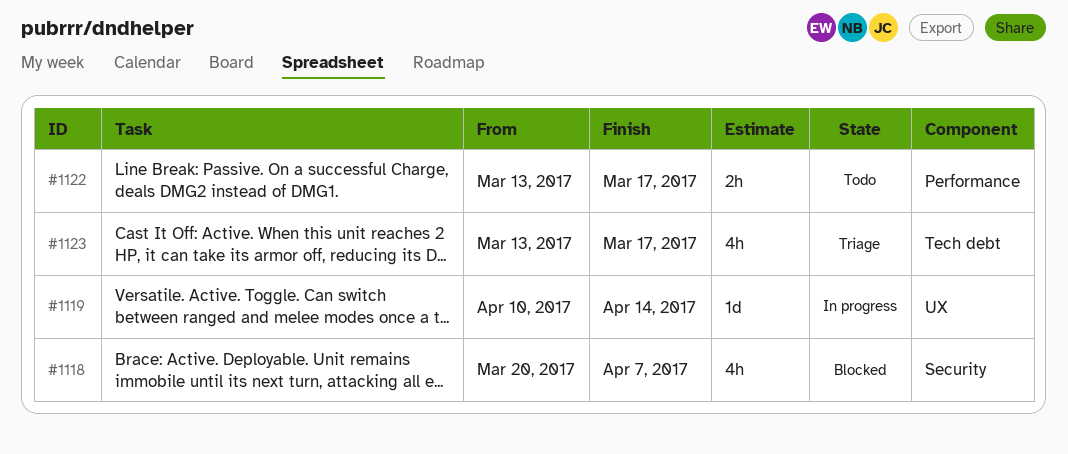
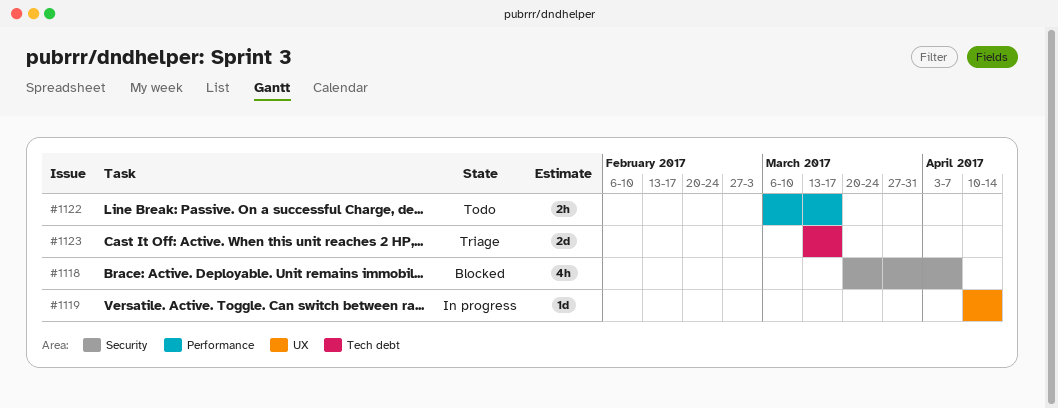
#1122, start: Mar 13 -> Mar 6
#1123, estimate: 4h -> 2d

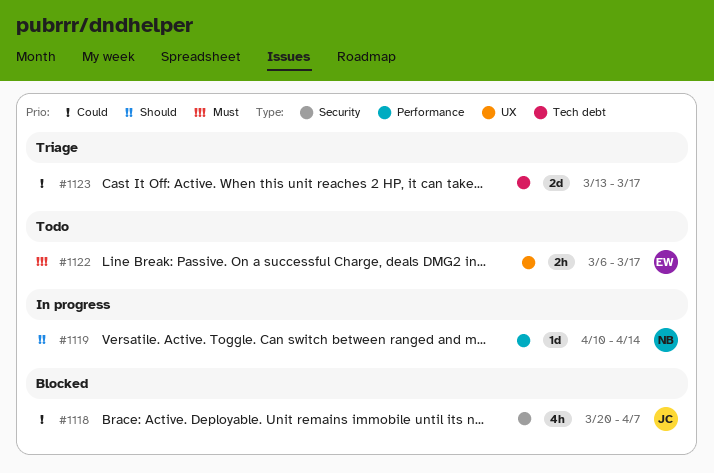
#1119, label: UX -> Performance
#1122, label: Performance -> UX

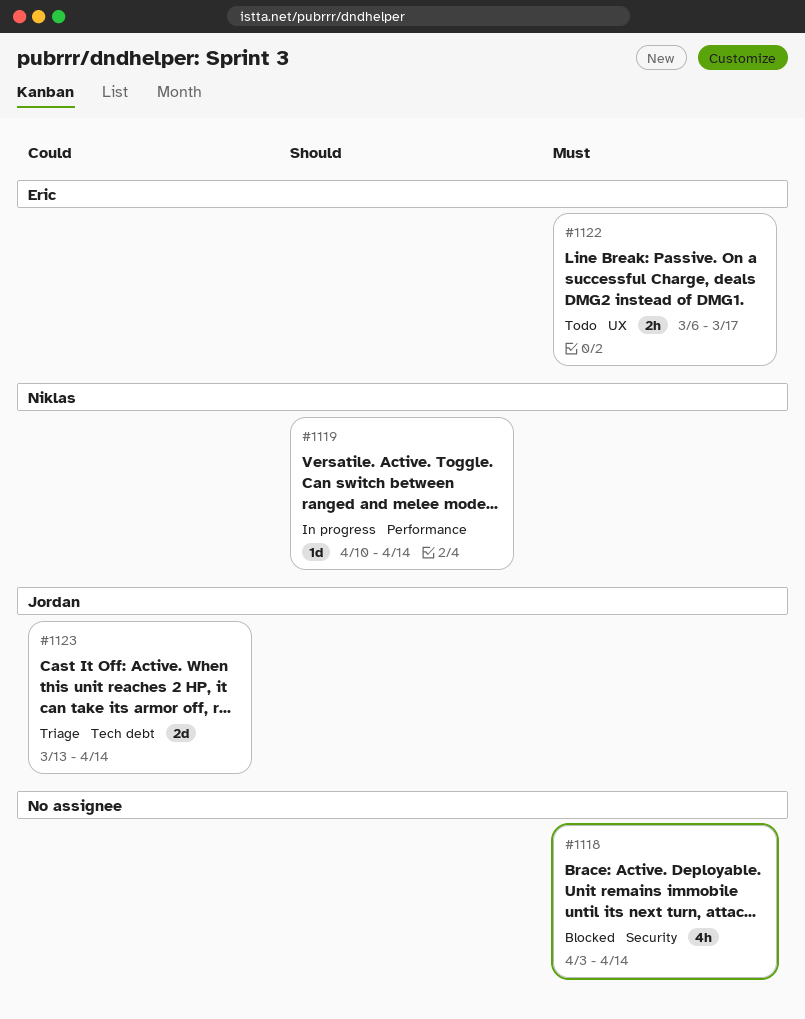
#1118, owner: Jordan -> none
#1118, priority: Could -> Must
#1118, start: Mar 20 -> Apr 3
#1118, due: Apr 7 -> Apr 14
#1123, owner: none -> Jordan
#1123, due: Mar 17 -> Apr 14

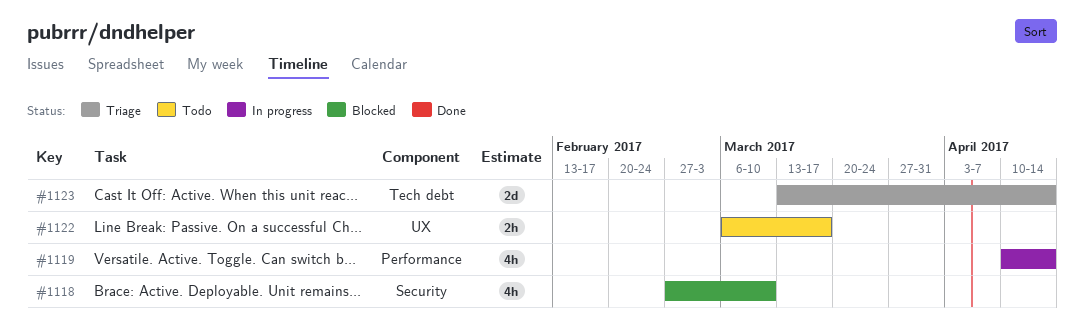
#1118, start: Apr 3 -> Feb 27
#1118, due: Apr 14 -> Mar 10
#1119, estimate: 1d -> 4h

